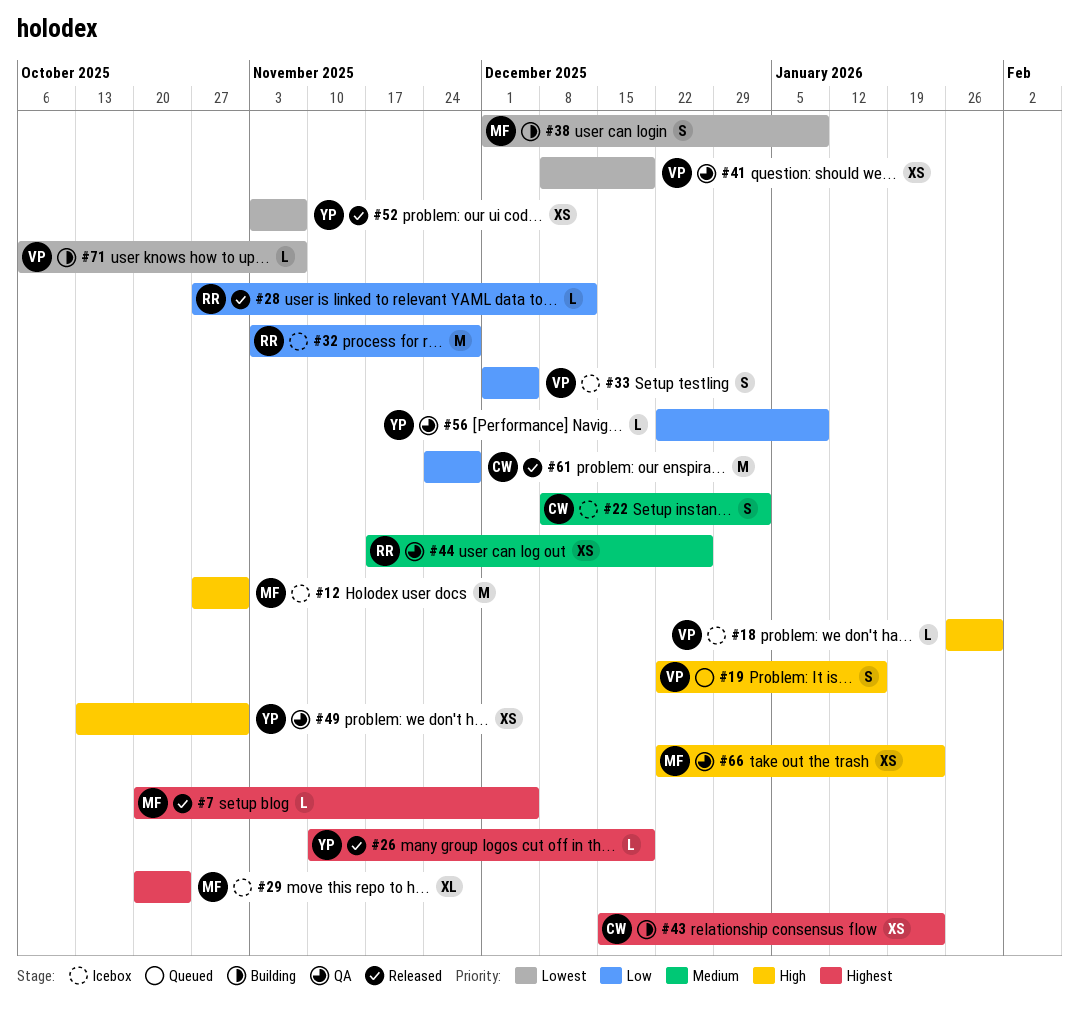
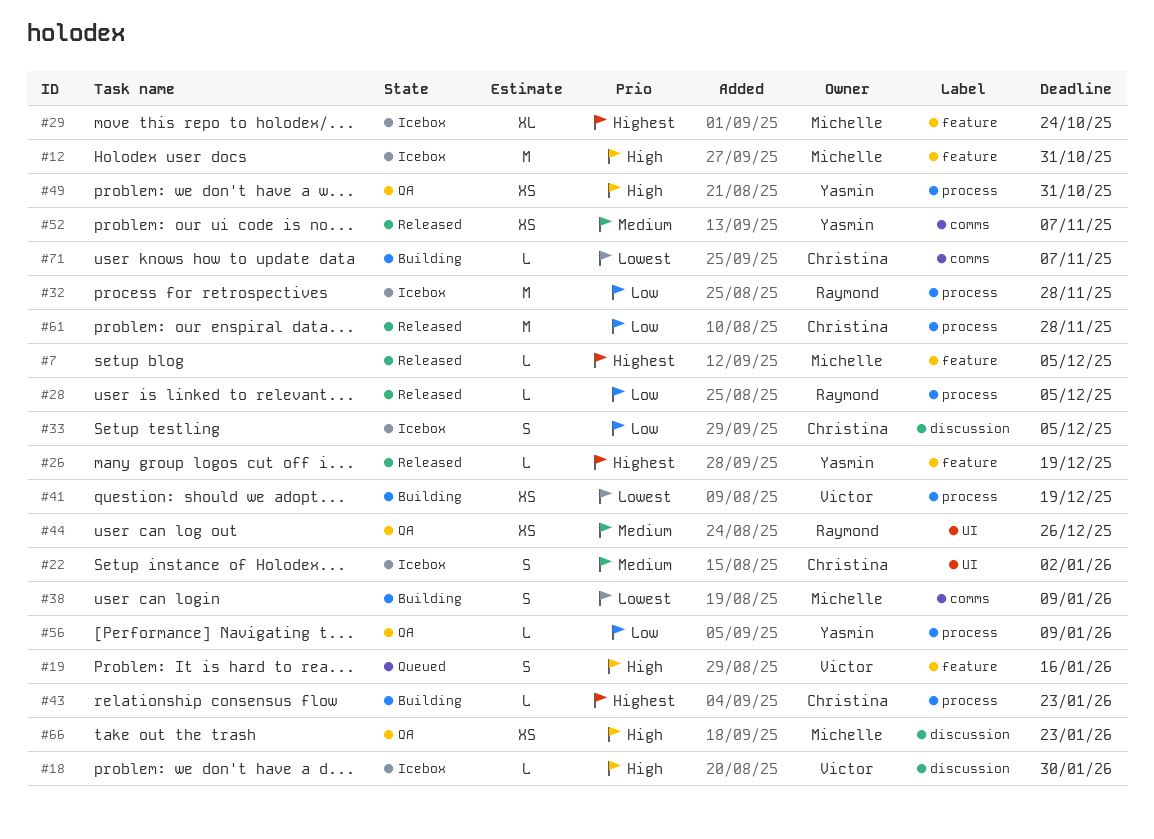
#28, due: Dec 12 -> Dec 5
#33, owner: Victor -> Christina
#41, status: QA -> Building
#43, estimate: XS -> L
#52, priority: Lowest -> Medium
#71, owner: Victor -> Christina

